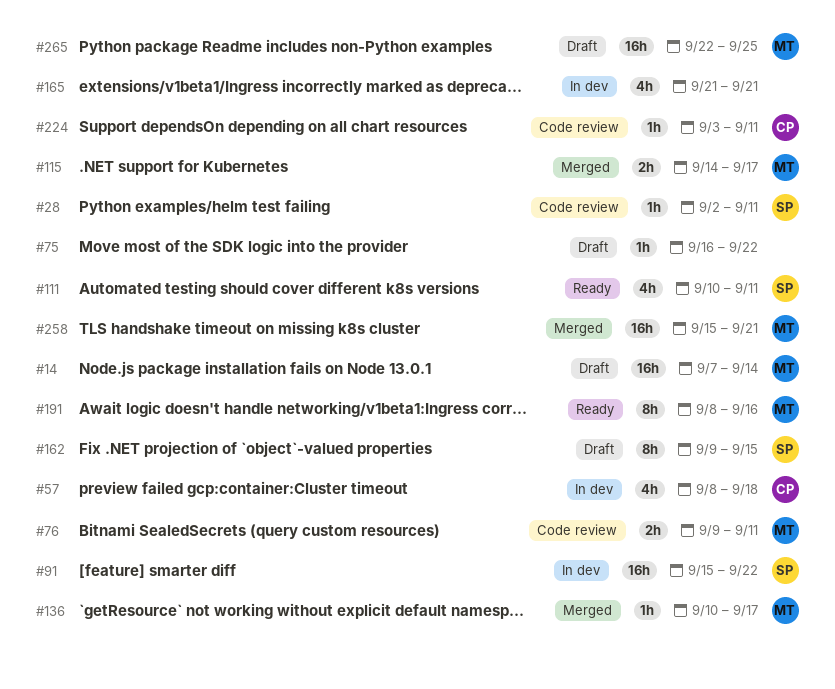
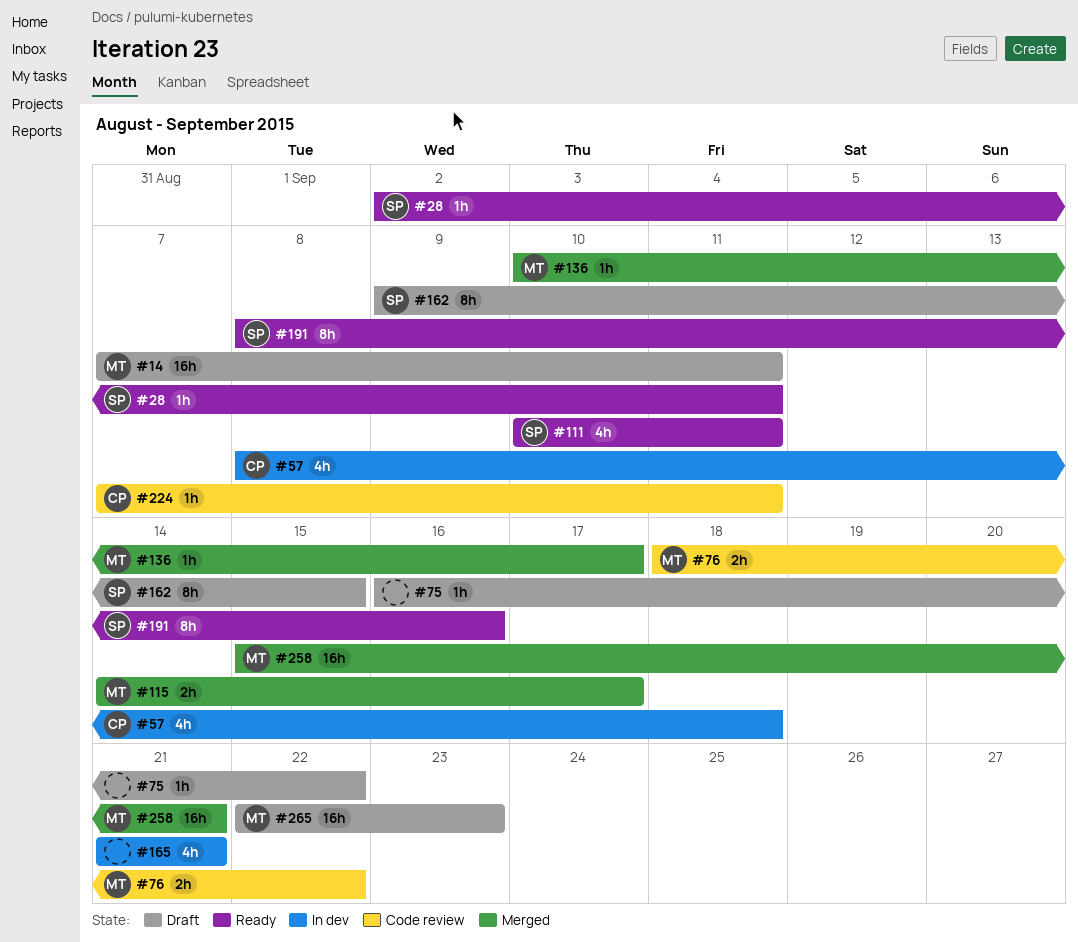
#14, due: Sep 14 -> Sep 11
#28, status: Code review -> Ready
#76, start: Sep 9 -> Sep 18
#76, due: Sep 11 -> Sep 22
#91: present -> none
#191, owner: MT -> SP
#224, start: Sep 3 -> Sep 7
#265, due: Sep 25 -> Sep 23

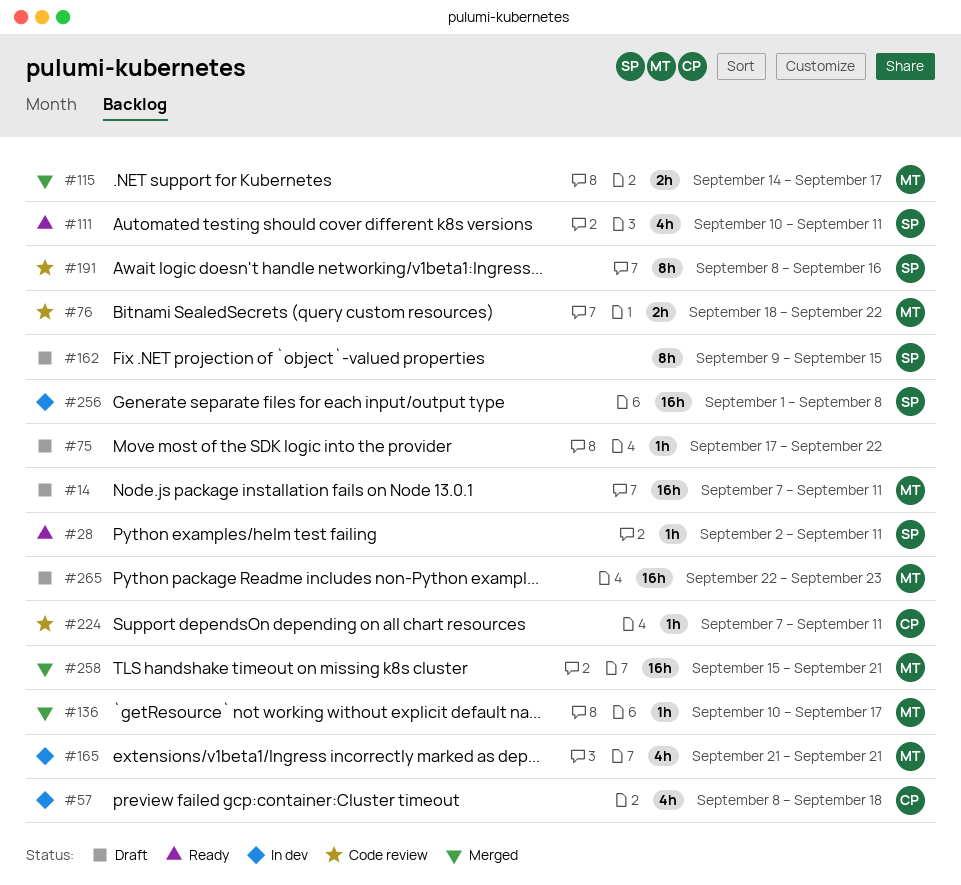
#75, start: Sep 16 -> Sep 17
#165, owner: none -> MT
#191, status: Ready -> Code review
#256: none -> present

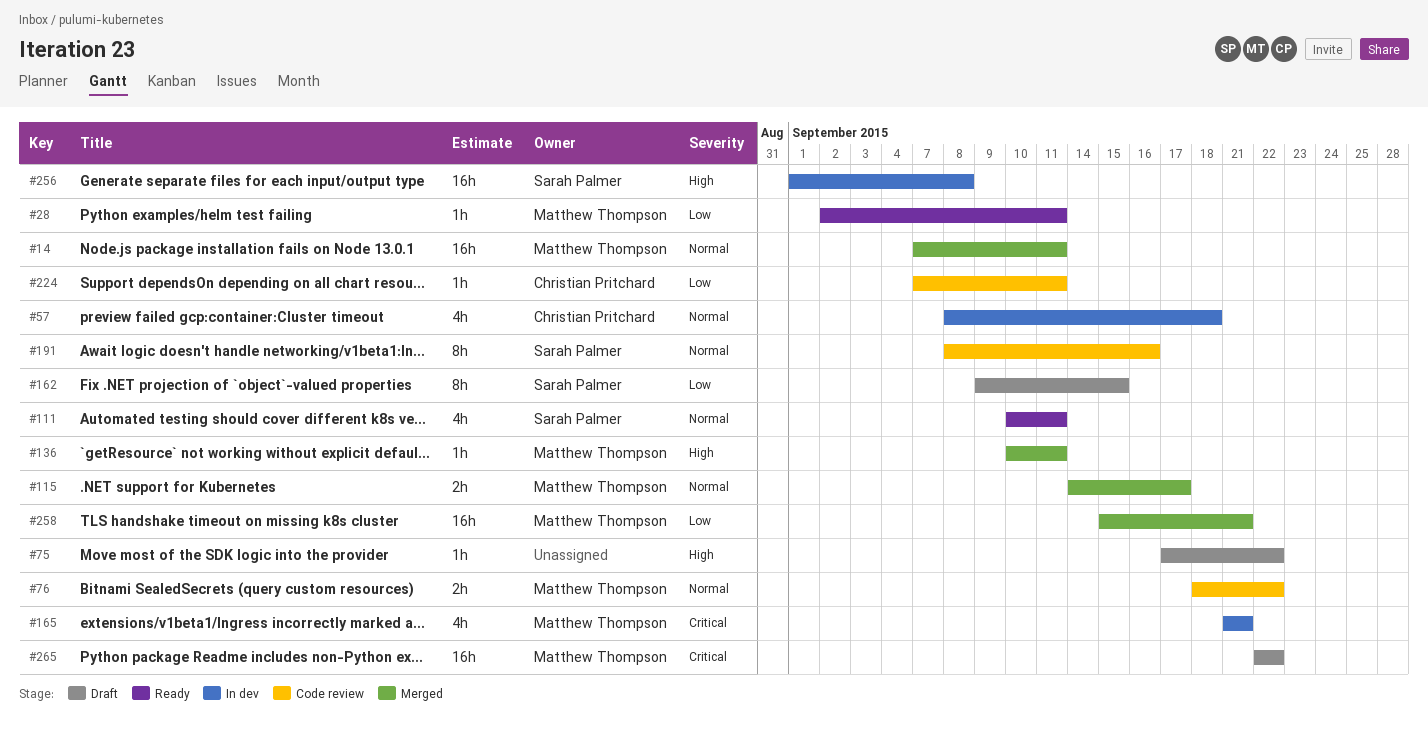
#14, status: Draft -> Merged
#28, owner: Sarah Palmer -> Matthew Thompson
#136, due: Sep 17 -> Sep 11
#265, due: Sep 23 -> Sep 22

